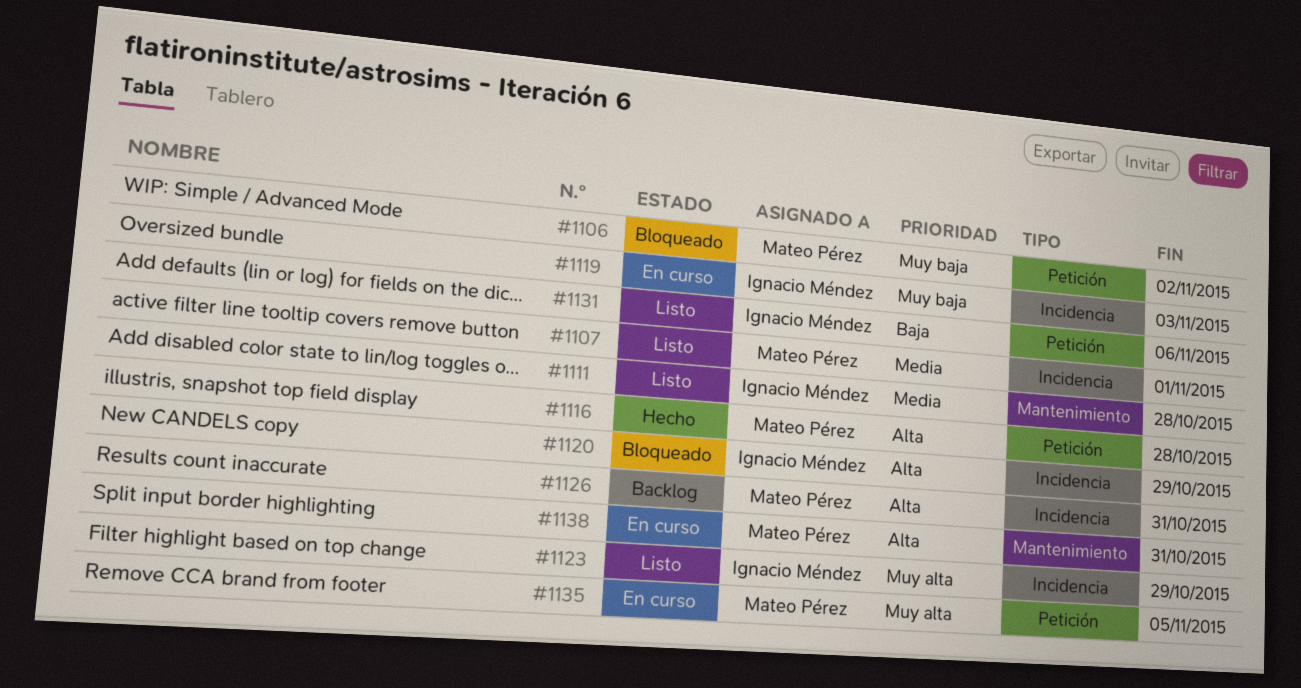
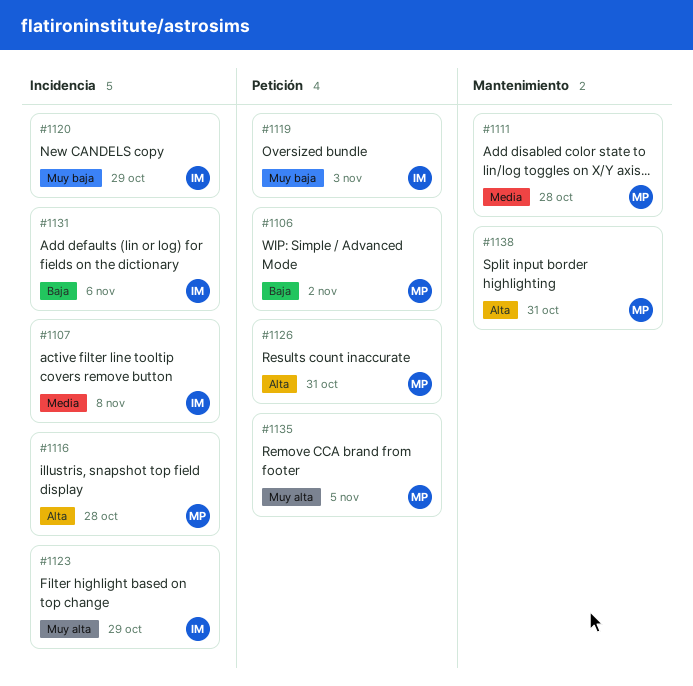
#1106, priority: Muy baja -> Baja
#1107, owner: Mateo Pérez -> Ignacio Méndez
#1107, due: Nov 1 -> Nov 8
#1111, owner: Ignacio Méndez -> Mateo Pérez
#1116, label: Petición -> Incidencia
#1119, label: Incidencia -> Petición
#1120, priority: Alta -> Muy baja
#1126, label: Incidencia -> Petición
#1131, label: Petición -> Incidencia

